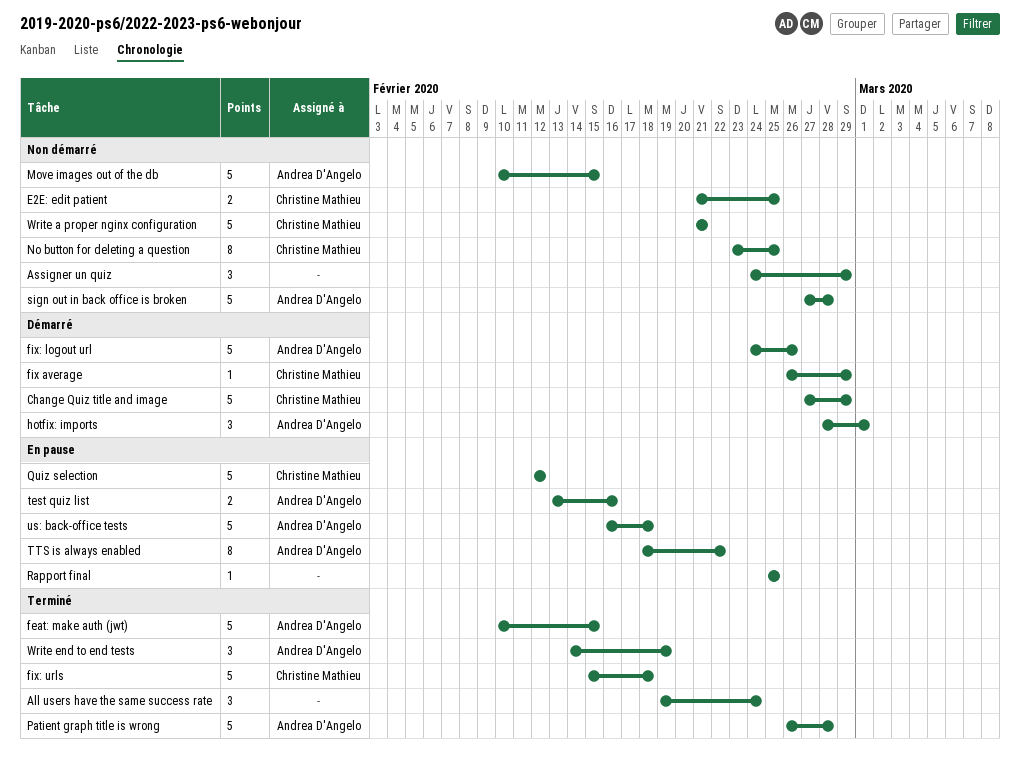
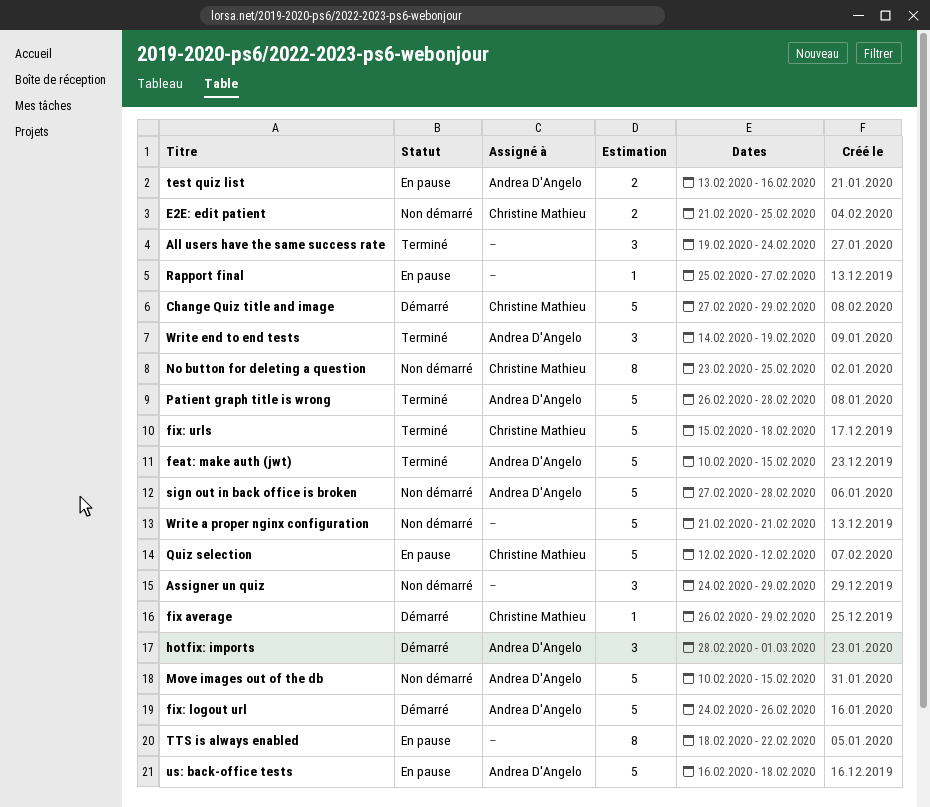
Rapport final, due: Feb 25 -> Feb 27
TTS is always enabled, owner: Andrea D'Angelo -> none
Write a proper nginx configuration, owner: Christine Mathieu -> none

